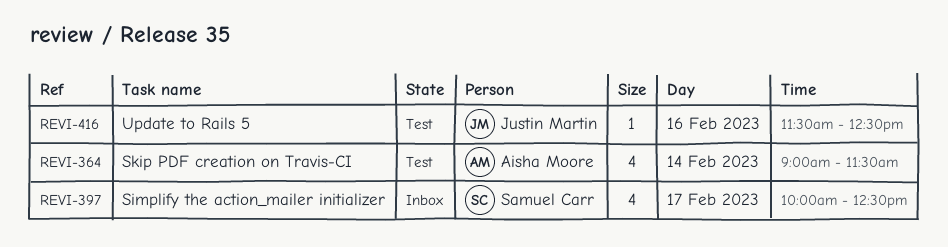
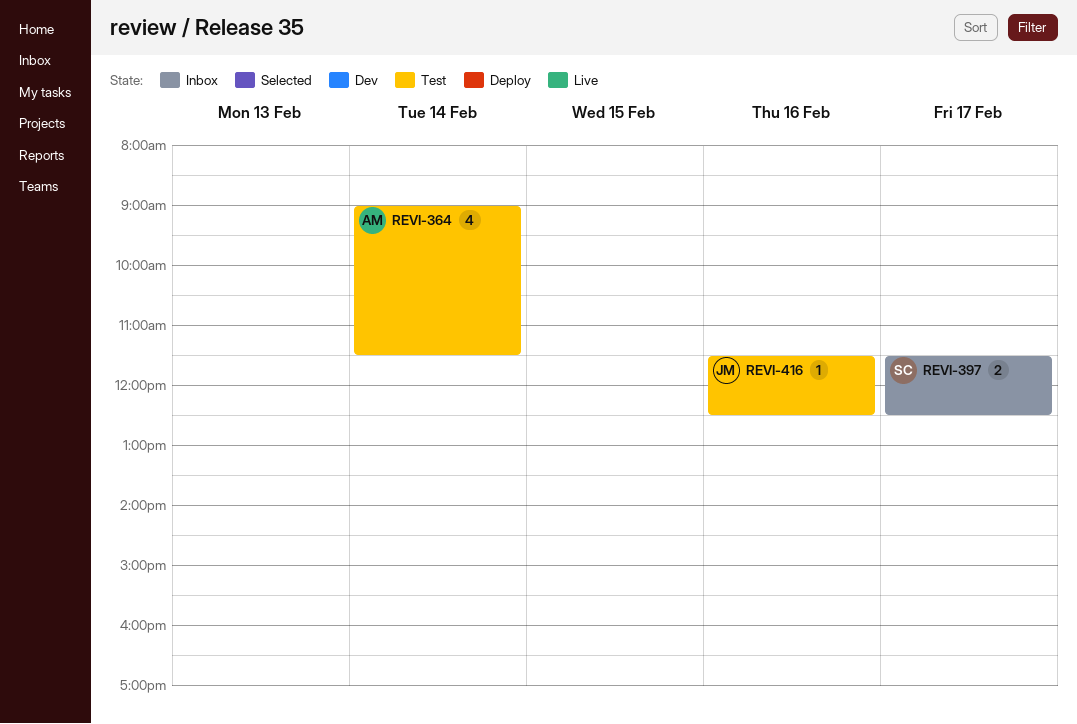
REVI-397, estimate: 4 -> 2
REVI-397, begins: 10:00 -> 11:30

